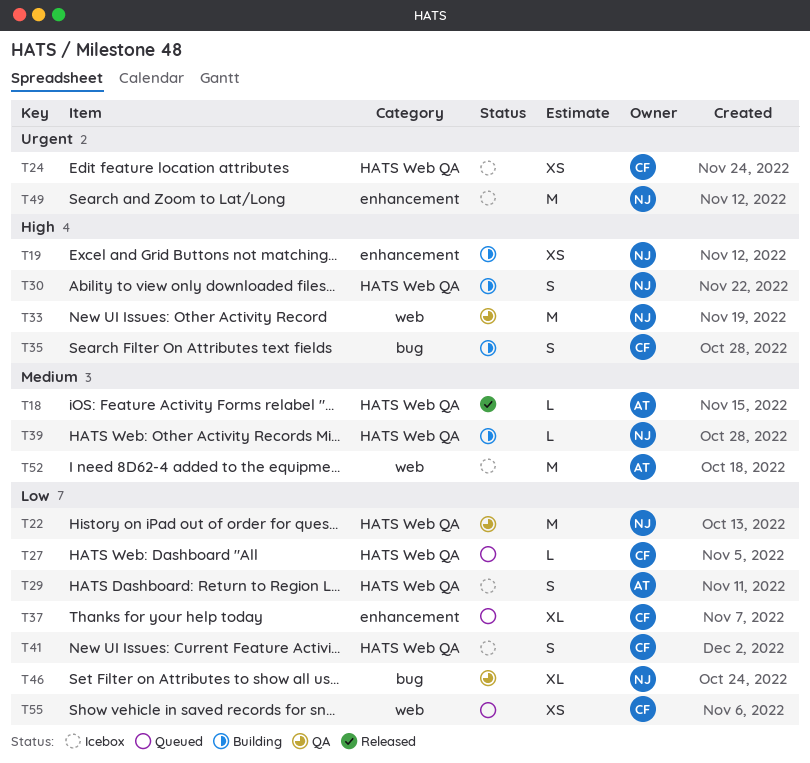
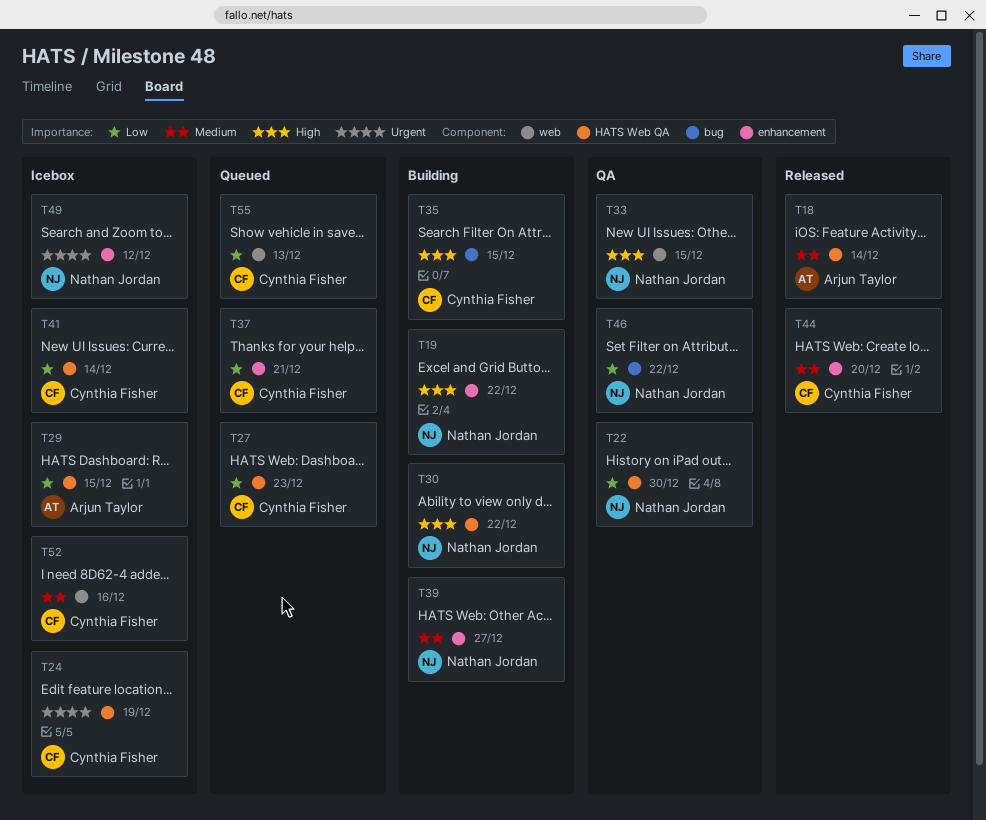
T39, label: HATS Web QA -> enhancement
T44: none -> present
T52, owner: Arjun Taylor -> Cynthia Fisher

